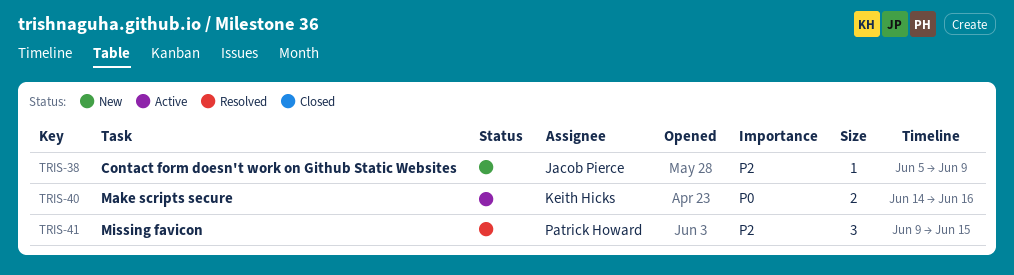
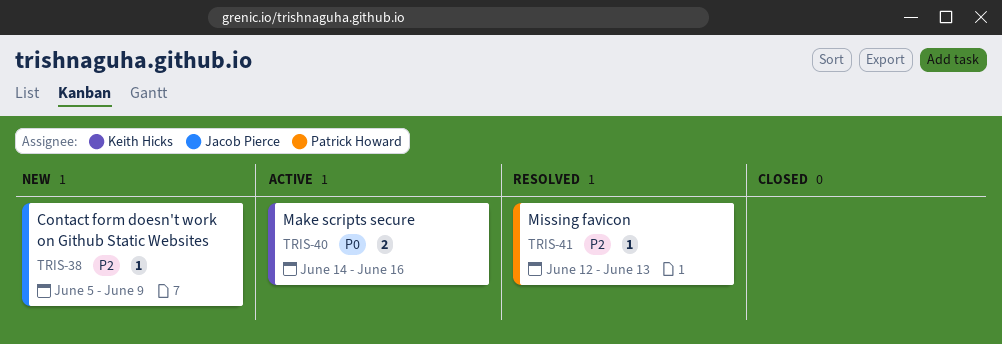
TRIS-41, estimate: 3 -> 1
TRIS-41, start: Jun 9 -> Jun 12
TRIS-41, due: Jun 15 -> Jun 13

